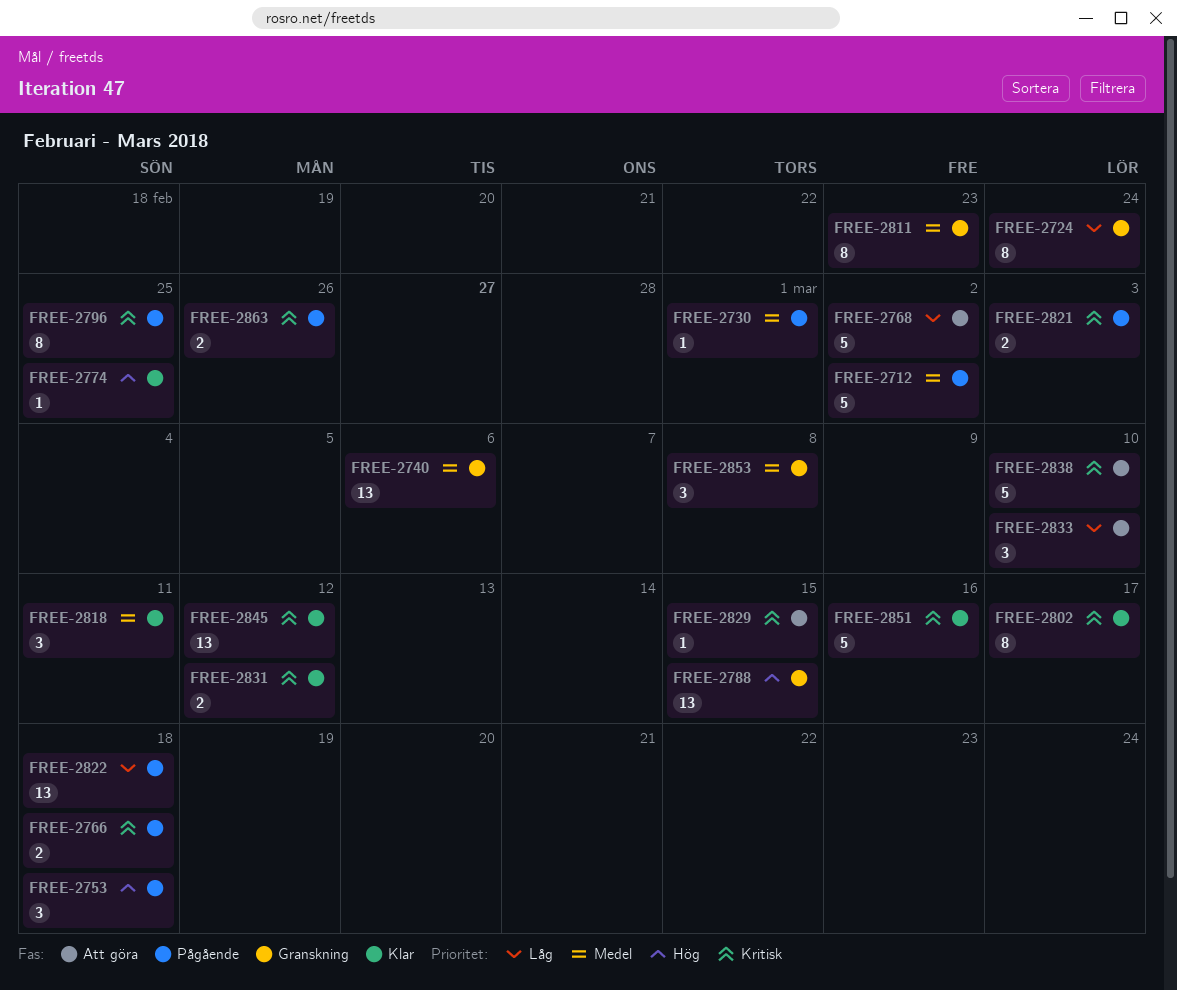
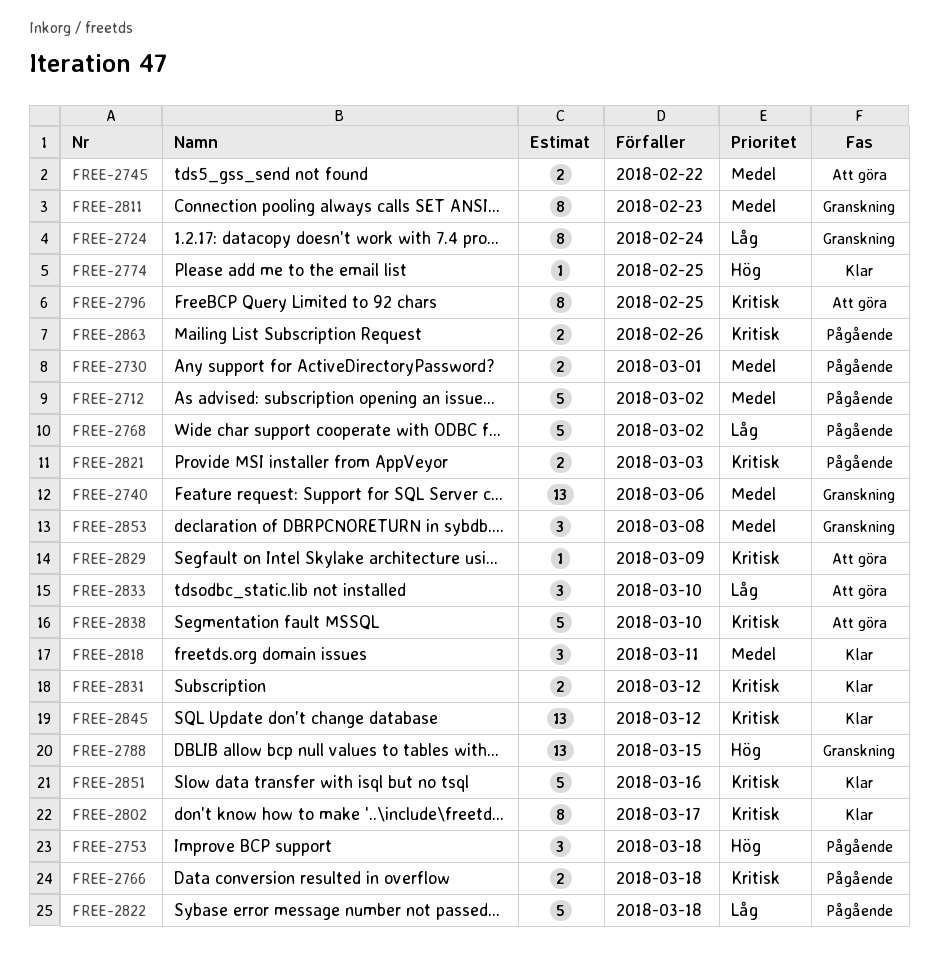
FREE-2730, estimate: 1 -> 2
FREE-2745: none -> present
FREE-2768, status: Att göra -> Pågående
FREE-2796, status: Pågående -> Att göra
FREE-2822, estimate: 13 -> 5
FREE-2829, due: Mar 15 -> Mar 9

